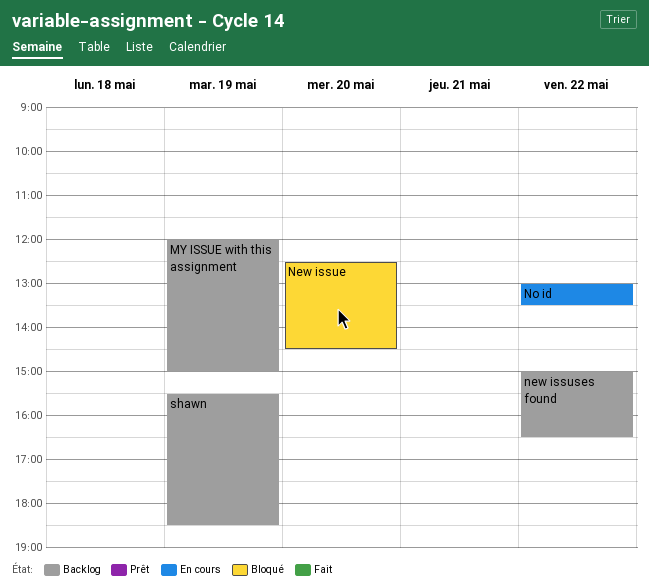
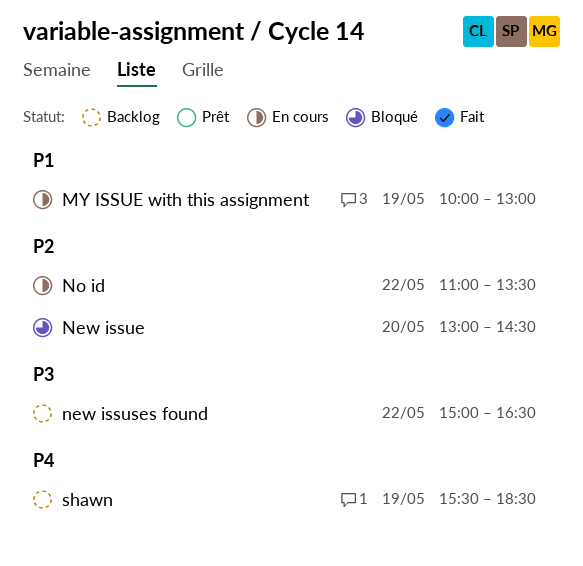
MY ISSUE with this assignment, status: Backlog -> En cours
MY ISSUE with this assignment, begins: 12:00 -> 10:00
MY ISSUE with this assignment, ends: 15:00 -> 13:00
New issue, begins: 12:30 -> 13:00
No id, begins: 13:00 -> 11:00

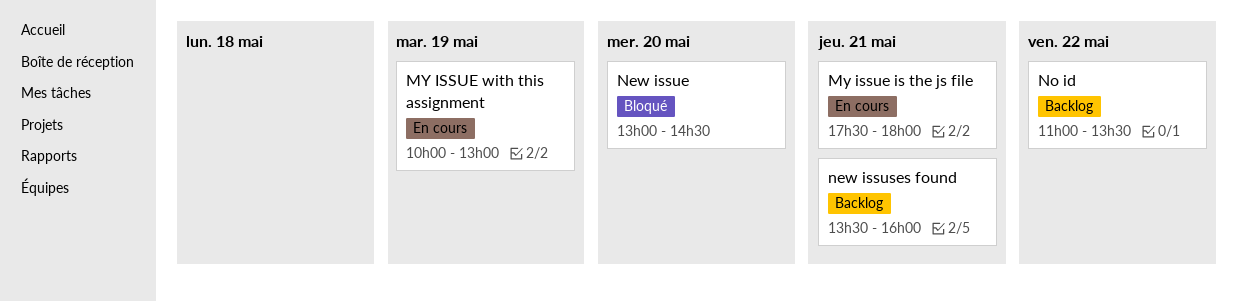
My issue is the js file: none -> present
new issuses found, day: May 22 -> May 21
new issuses found, begins: 15:00 -> 13:30
new issuses found, ends: 16:30 -> 16:00
No id, status: En cours -> Backlog
shawn: present -> none

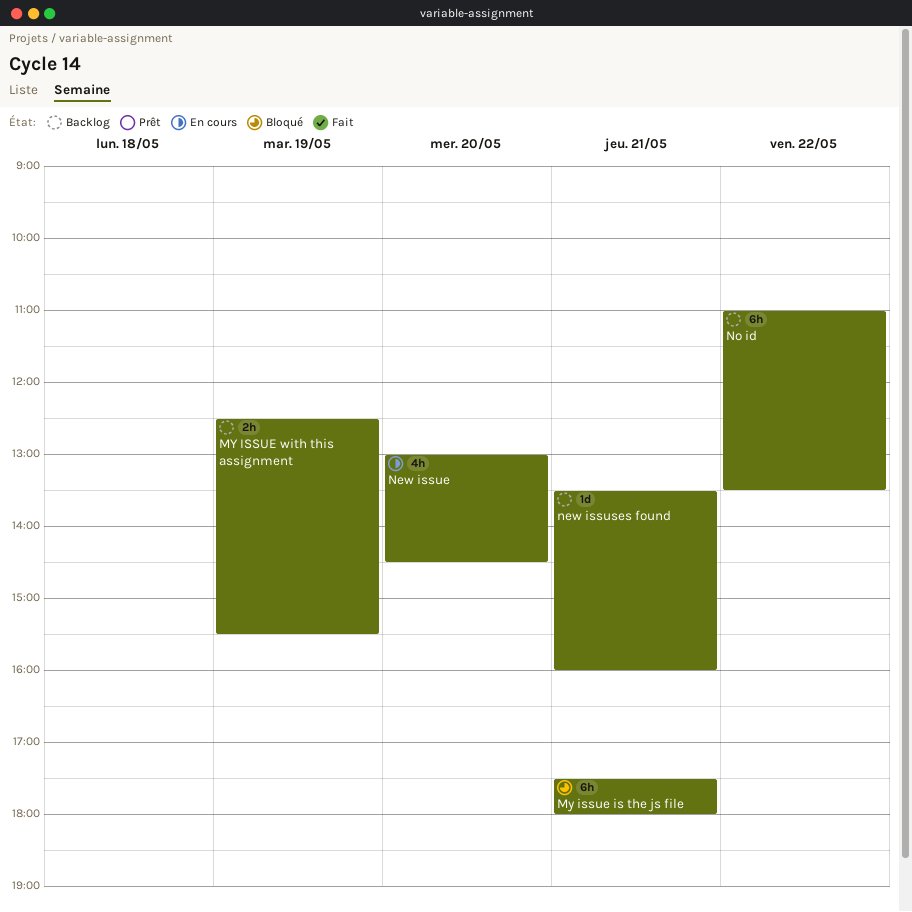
My issue is the js file, status: En cours -> Bloqué
MY ISSUE with this assignment, status: En cours -> Backlog
MY ISSUE with this assignment, begins: 10:00 -> 12:30
MY ISSUE with this assignment, ends: 13:00 -> 15:30
New issue, status: Bloqué -> En cours

